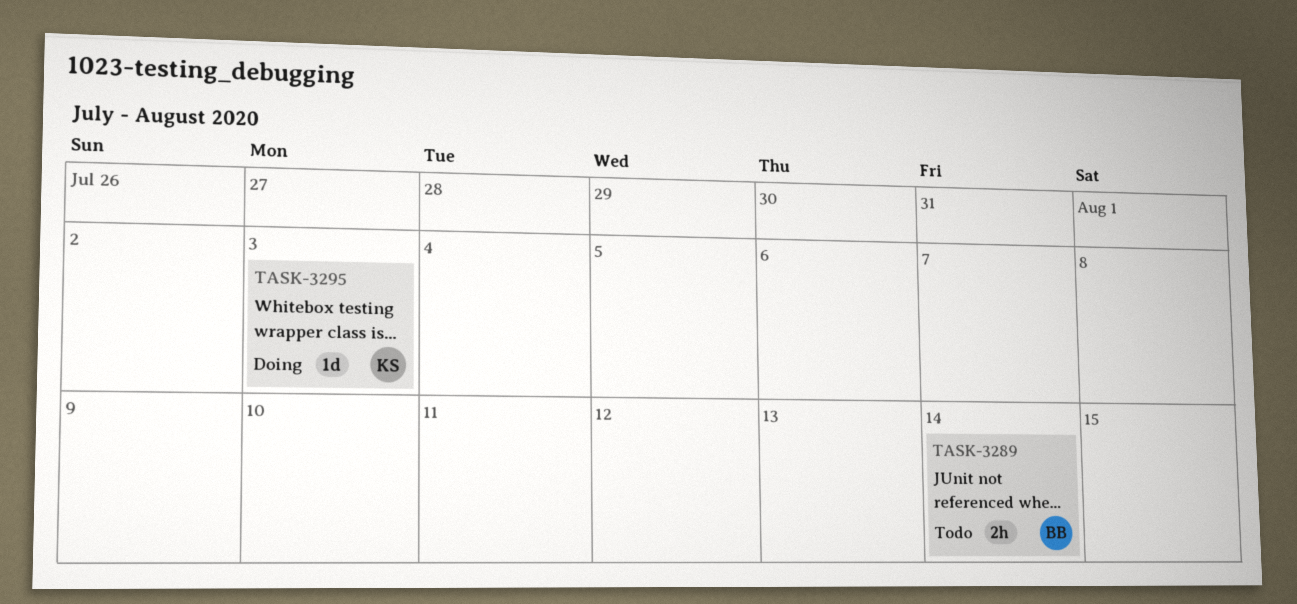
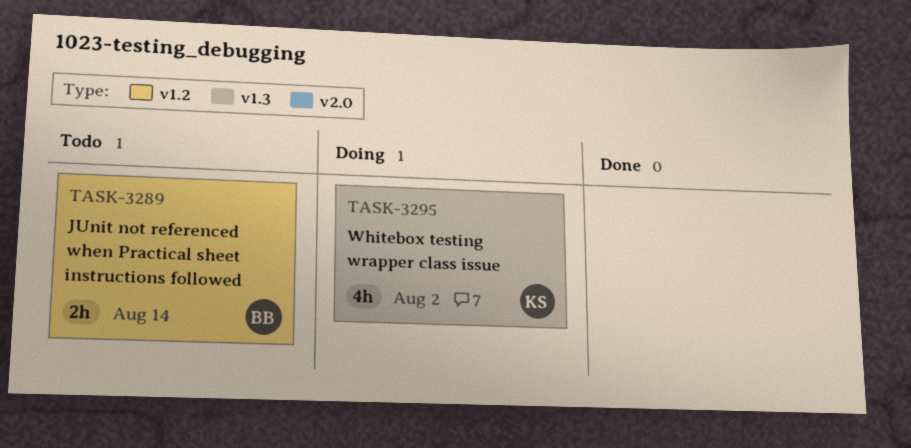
TASK-3295, estimate: 1d -> 4h
TASK-3295, due: Aug 3 -> Aug 2

